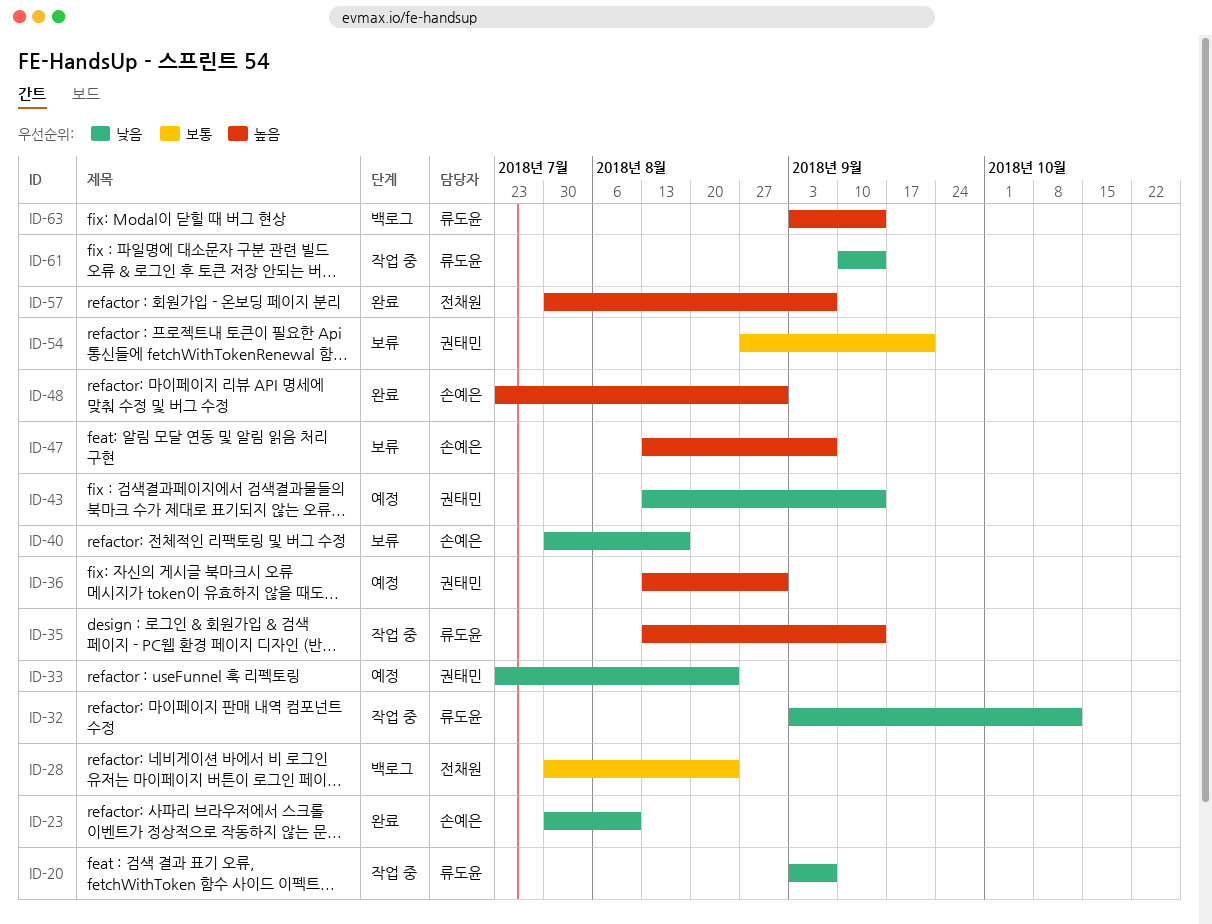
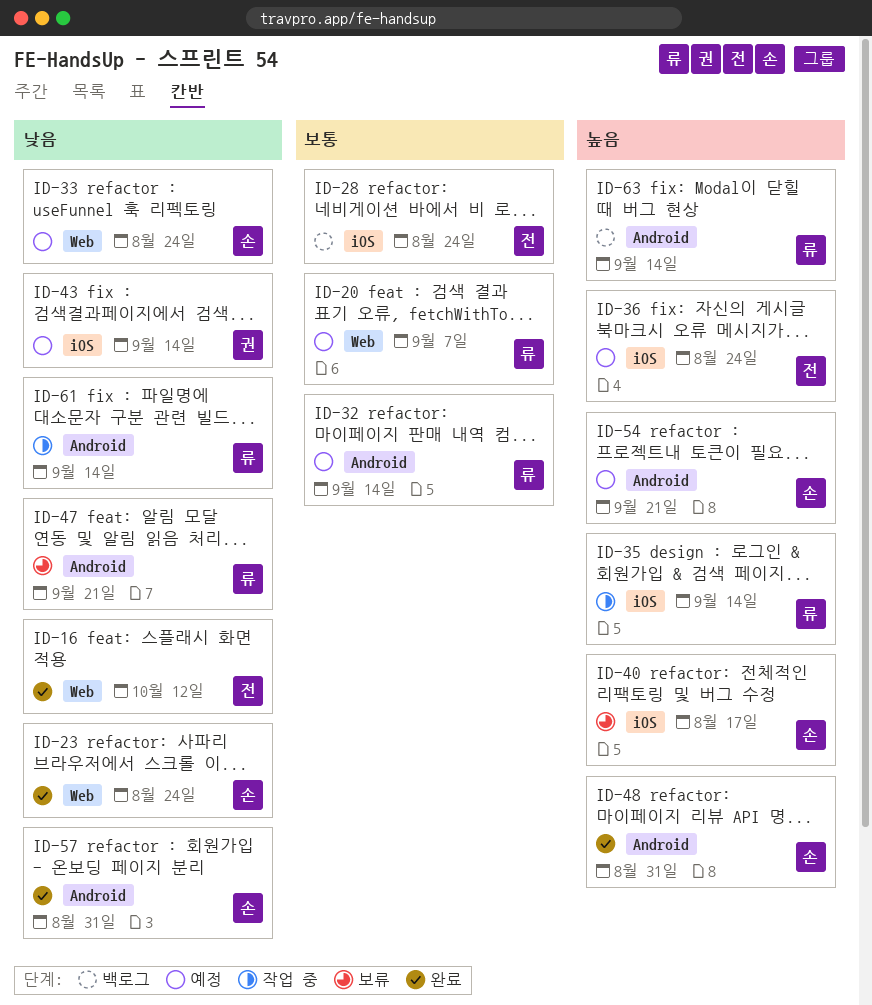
ID-16: none -> present
ID-20, status: 작업 중 -> 예정
ID-20, priority: 낮음 -> 보통
ID-23, due: Aug 10 -> Aug 24
ID-32, status: 작업 중 -> 예정
ID-32, priority: 낮음 -> 보통
ID-32, due: Oct 12 -> Sep 14
ID-33, owner: 권태민 -> 손예은
ID-36, owner: 권태민 -> 전채원
ID-36, due: Aug 31 -> Aug 24
ID-40, priority: 낮음 -> 높음
ID-47, owner: 손예은 -> 류도윤
ID-47, priority: 높음 -> 낮음
ID-47, due: Sep 7 -> Sep 21
ID-54, status: 보류 -> 예정
ID-54, owner: 권태민 -> 손예은
ID-54, priority: 보통 -> 높음
ID-57, owner: 전채원 -> 손예은
ID-57, priority: 높음 -> 낮음
ID-57, due: Sep 7 -> Aug 31

